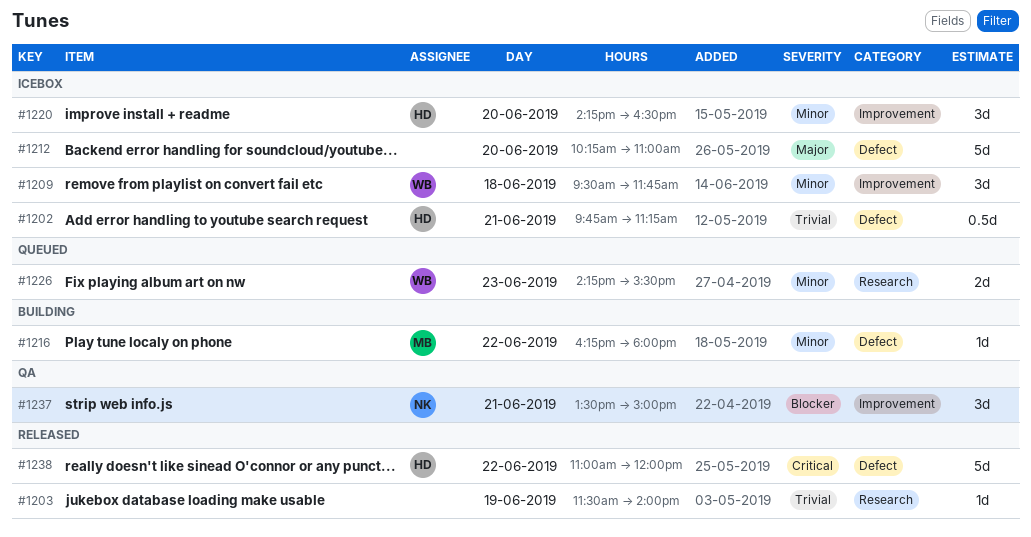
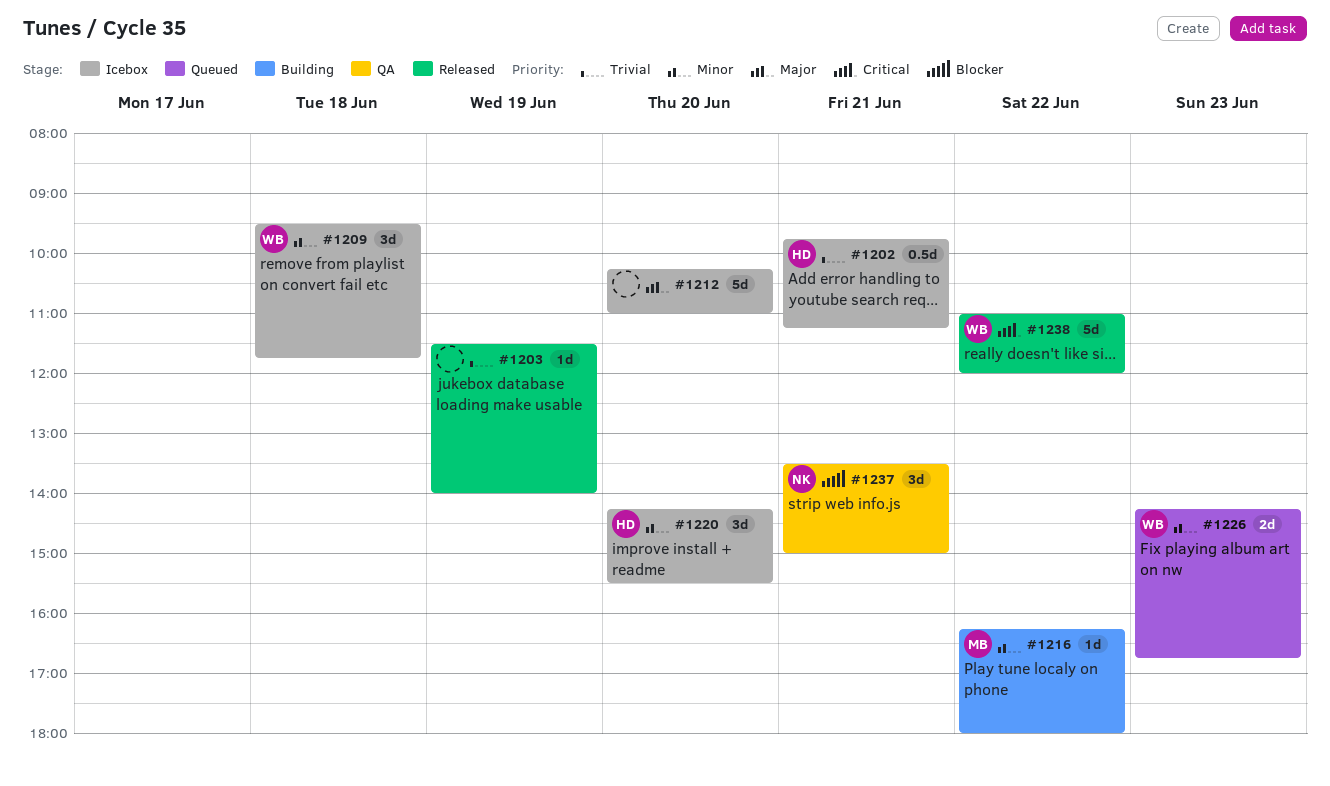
#1220, ends: 16:30 -> 15:30
#1226, ends: 15:30 -> 16:45
#1238, owner: HD -> WB

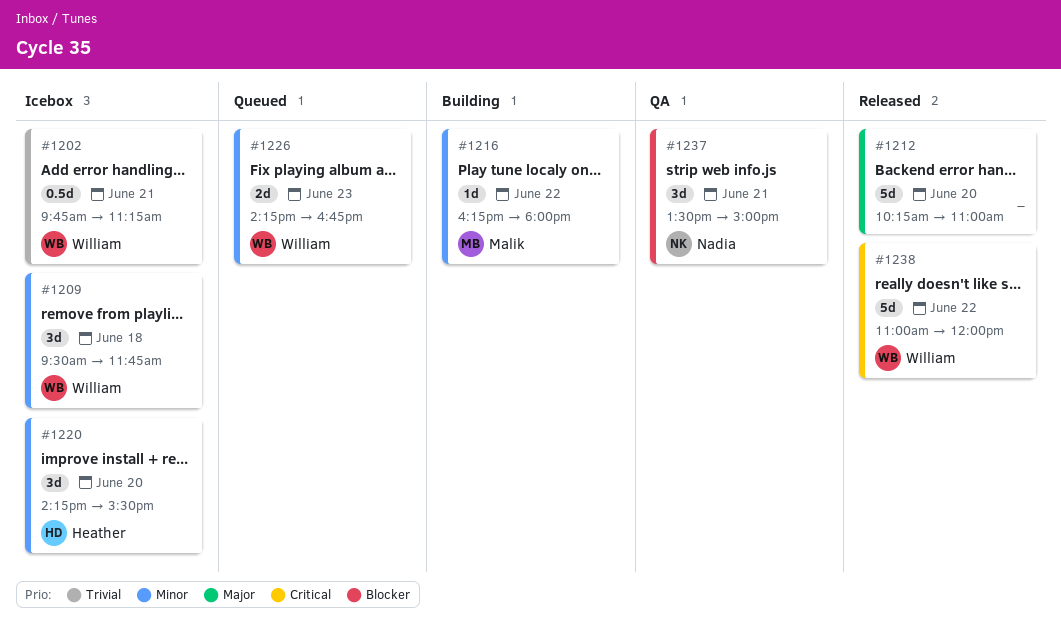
#1202, owner: Heather -> William
#1203: present -> none
#1212, status: Icebox -> Released

